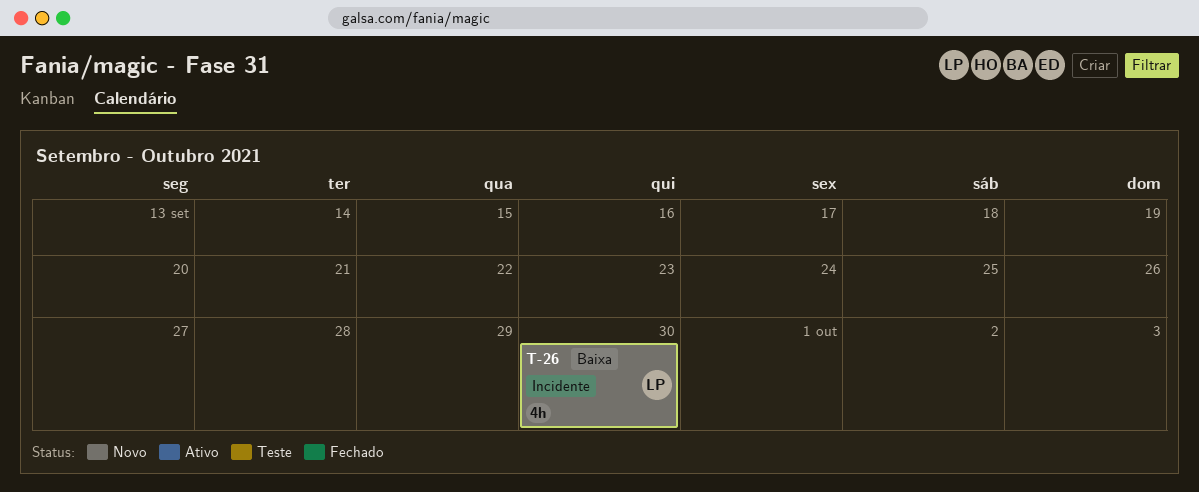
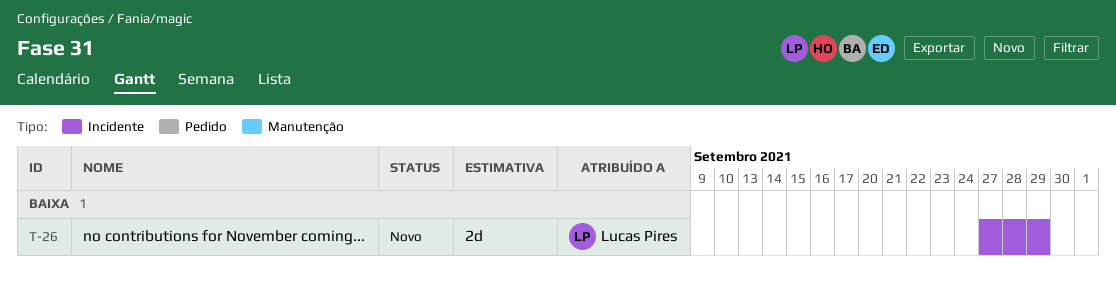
T-26, estimate: 4h -> 2d
T-26, due: Sep 30 -> Sep 29

